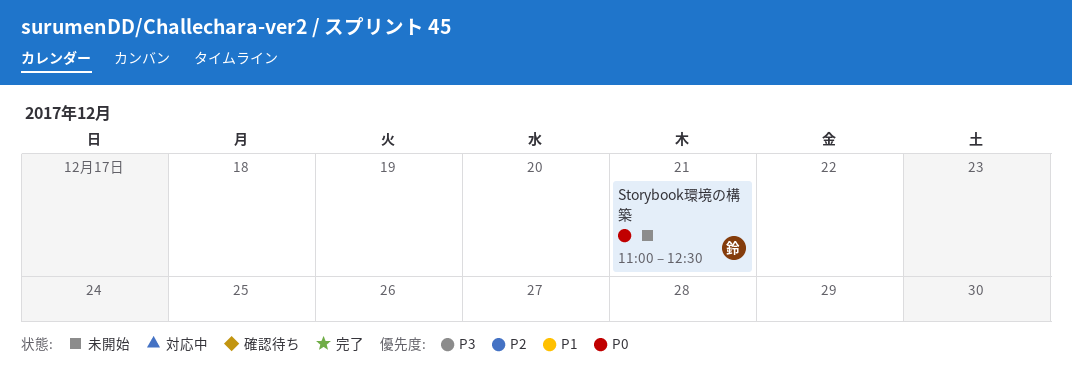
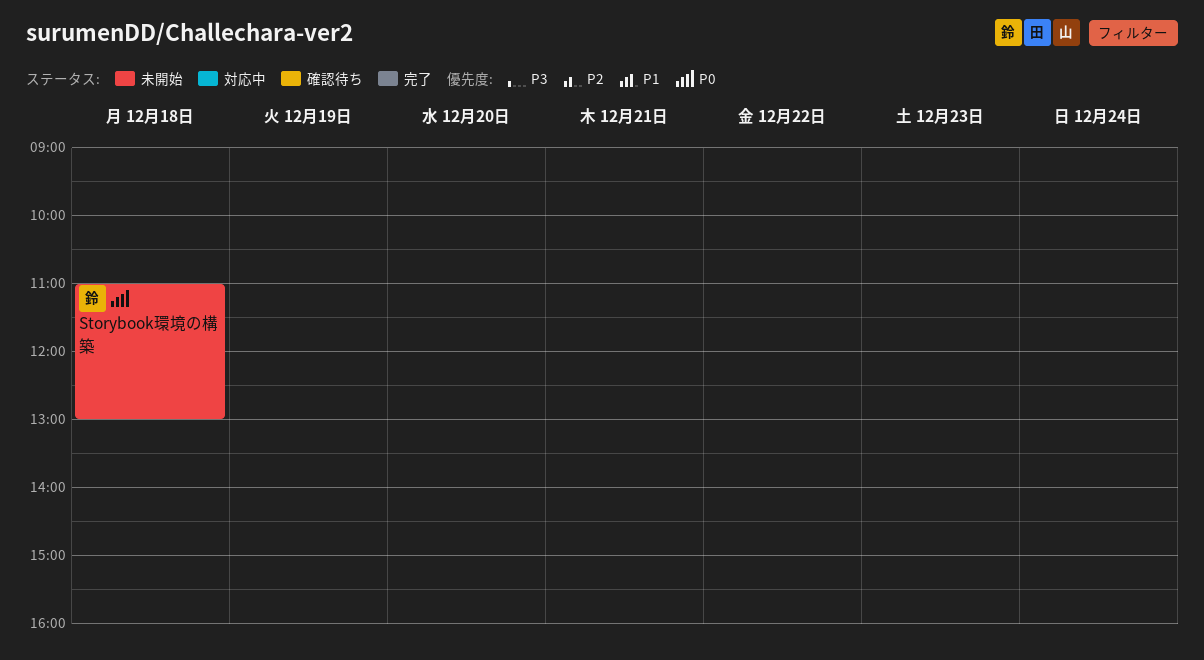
Storybook環境の構築, day: Dec 21 -> Dec 18
Storybook環境の構築, ends: 12:30 -> 13:00

